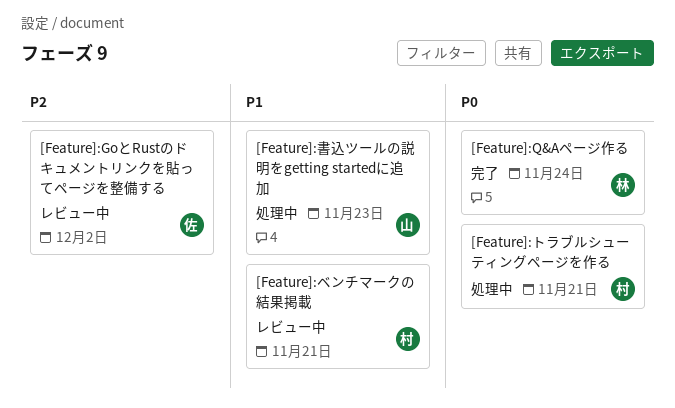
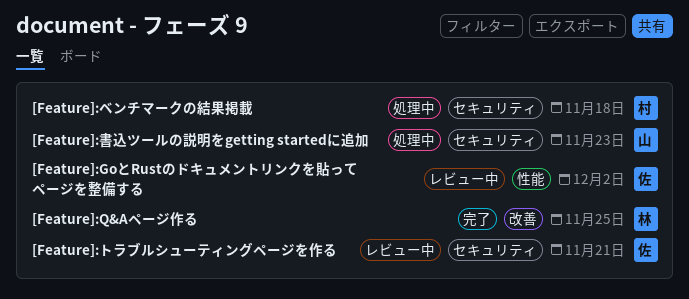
[Feature]:Q&Aページ作る, due: Nov 24 -> Nov 25
[Feature]:トラブルシューティングページを作る, status: 処理中 -> レビュー中
[Feature]:トラブルシューティングページを作る, owner: 村 -> 佐
[Feature]:ベンチマークの結果掲載, status: レビュー中 -> 処理中
[Feature]:ベンチマークの結果掲載, due: Nov 21 -> Nov 18

